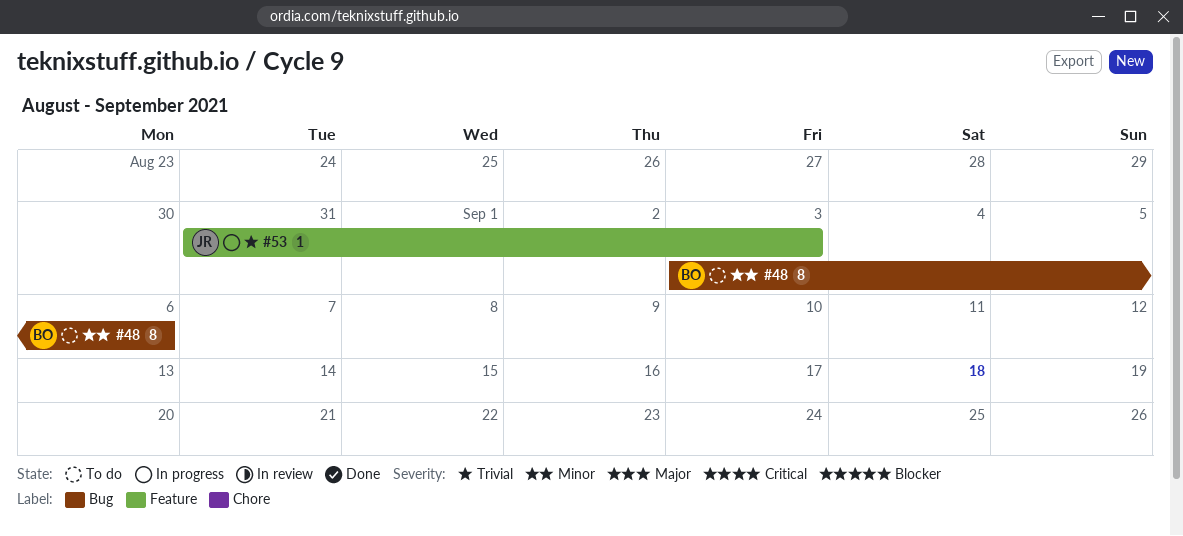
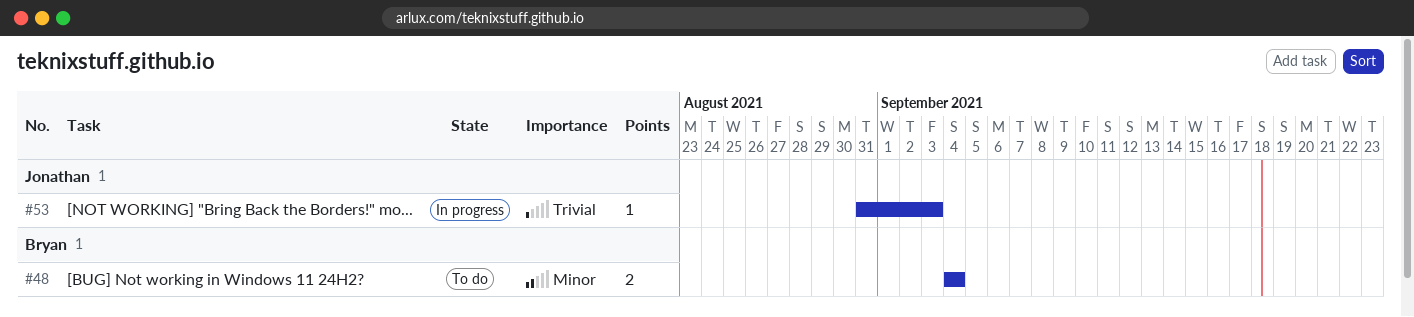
#48, estimate: 8 -> 2
#48, start: Sep 3 -> Sep 4
#48, due: Sep 6 -> Sep 4

